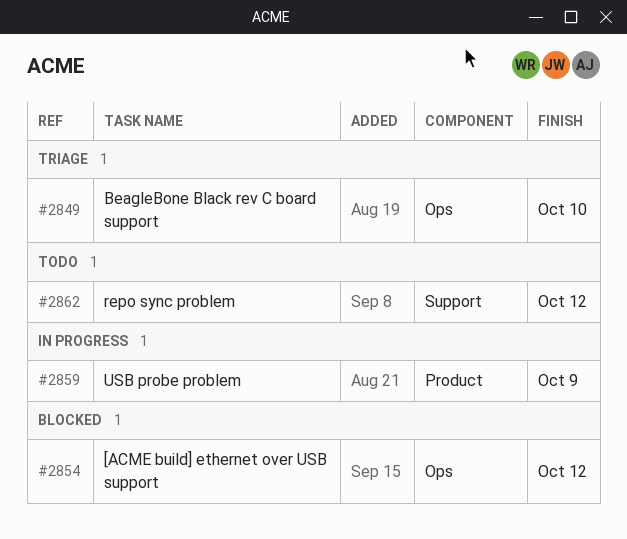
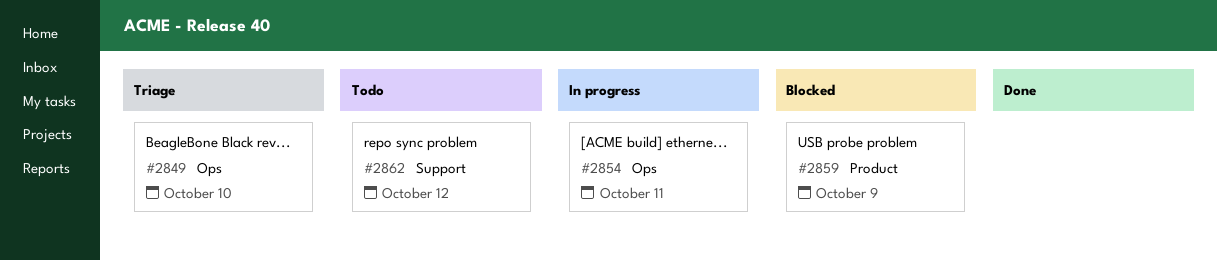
#2854, status: Blocked -> In progress
#2854, due: Oct 12 -> Oct 11
#2859, status: In progress -> Blocked

